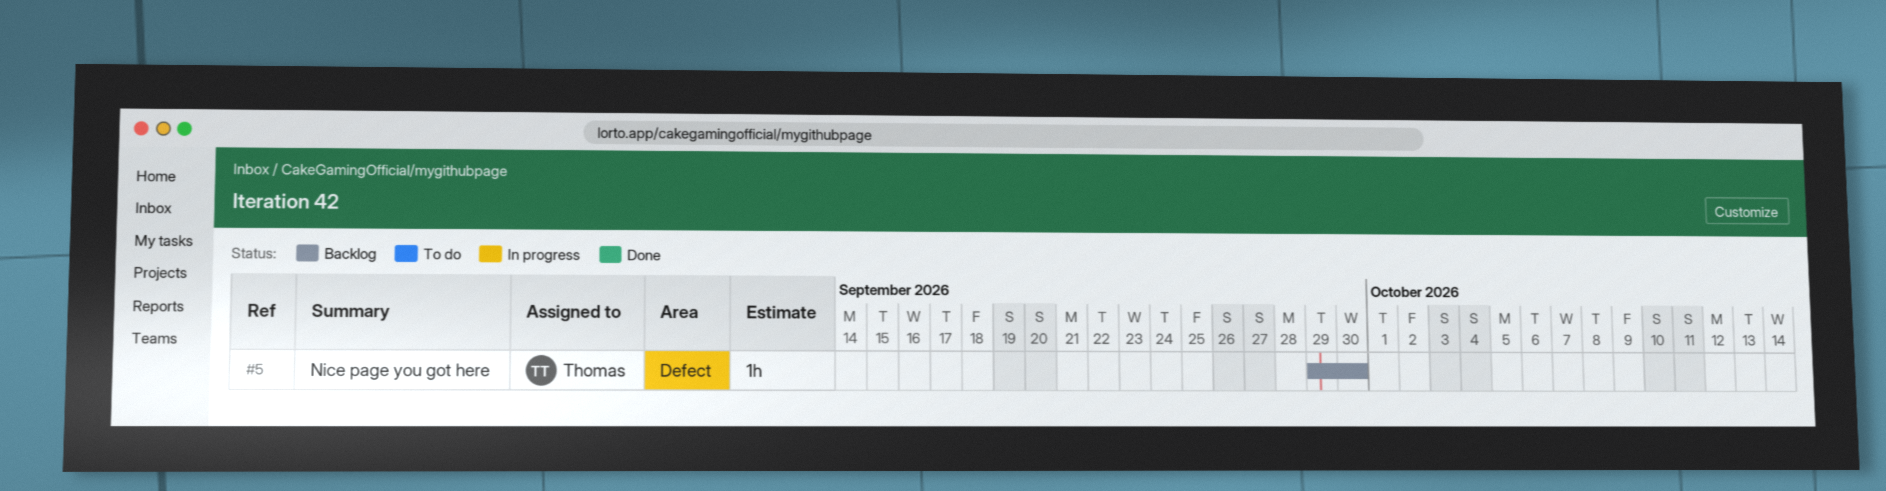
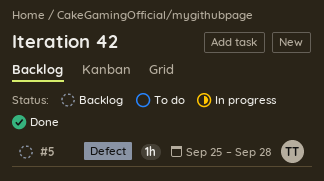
#5, start: Sep 29 -> Sep 25
#5, due: Sep 30 -> Sep 28

